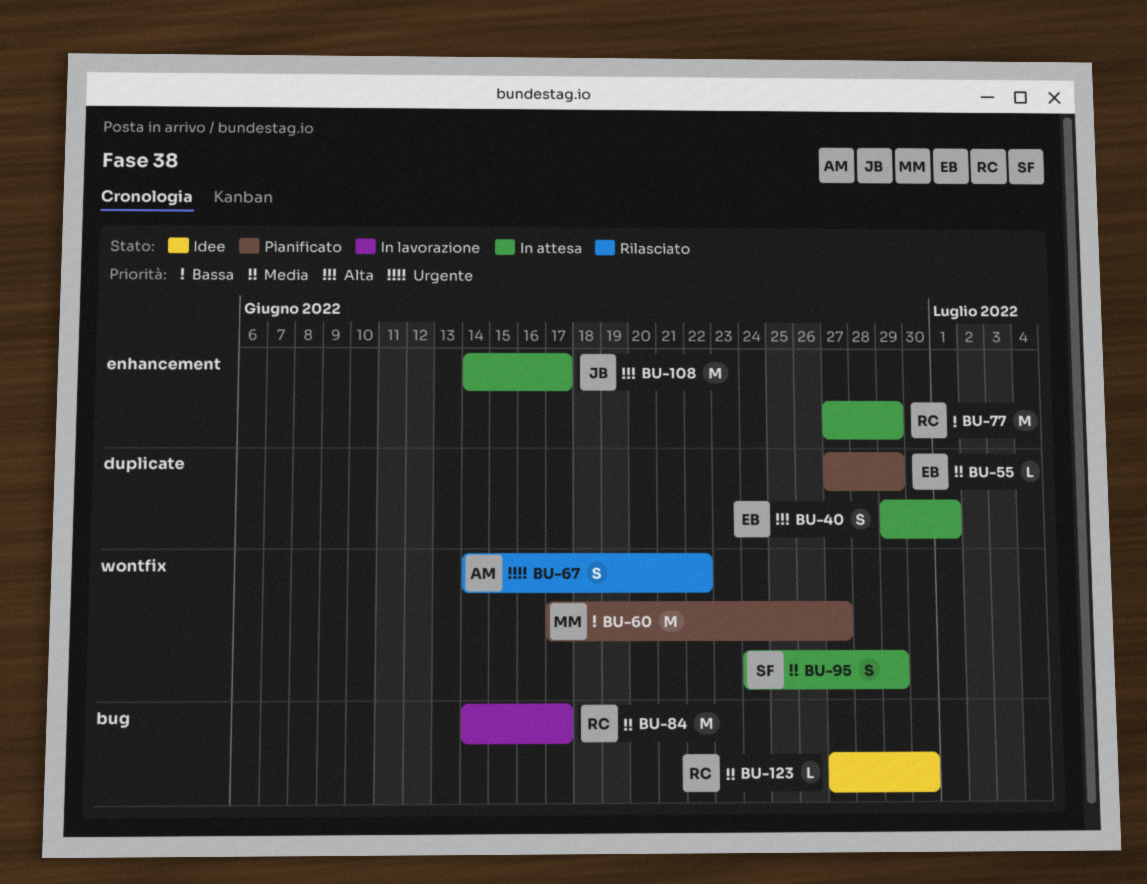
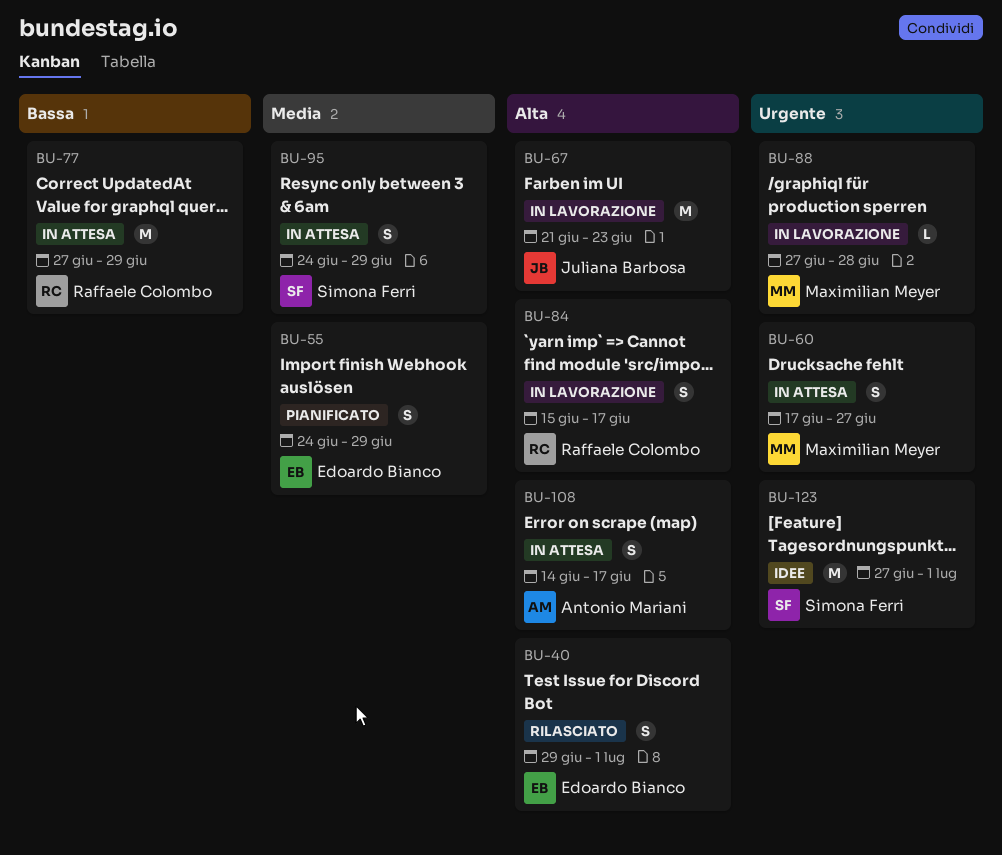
BU-40, status: In attesa -> Rilasciato
BU-55, estimate: L -> S
BU-55, start: Jun 27 -> Jun 24
BU-60, status: Pianificato -> In attesa
BU-60, priority: Bassa -> Urgente
BU-60, estimate: M -> S
BU-67, status: Rilasciato -> In lavorazione
BU-67, owner: Antonio Mariani -> Juliana Barbosa
BU-67, priority: Urgente -> Alta
BU-67, estimate: S -> M
BU-67, start: Jun 14 -> Jun 21
BU-67, due: Jun 22 -> Jun 23
BU-84, priority: Media -> Alta
BU-84, estimate: M -> S
BU-84, start: Jun 14 -> Jun 15
BU-88: none -> present
BU-108, owner: Juliana Barbosa -> Antonio Mariani
BU-108, estimate: M -> S
BU-123, owner: Raffaele Colombo -> Simona Ferri
BU-123, priority: Media -> Urgente
BU-123, estimate: L -> M
BU-123, due: Jun 30 -> Jul 1

